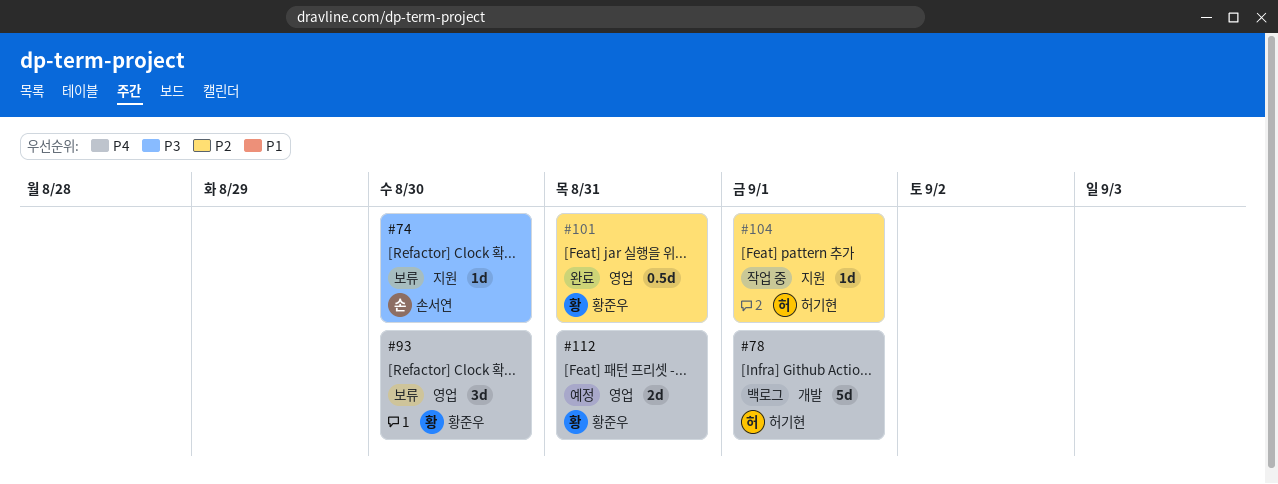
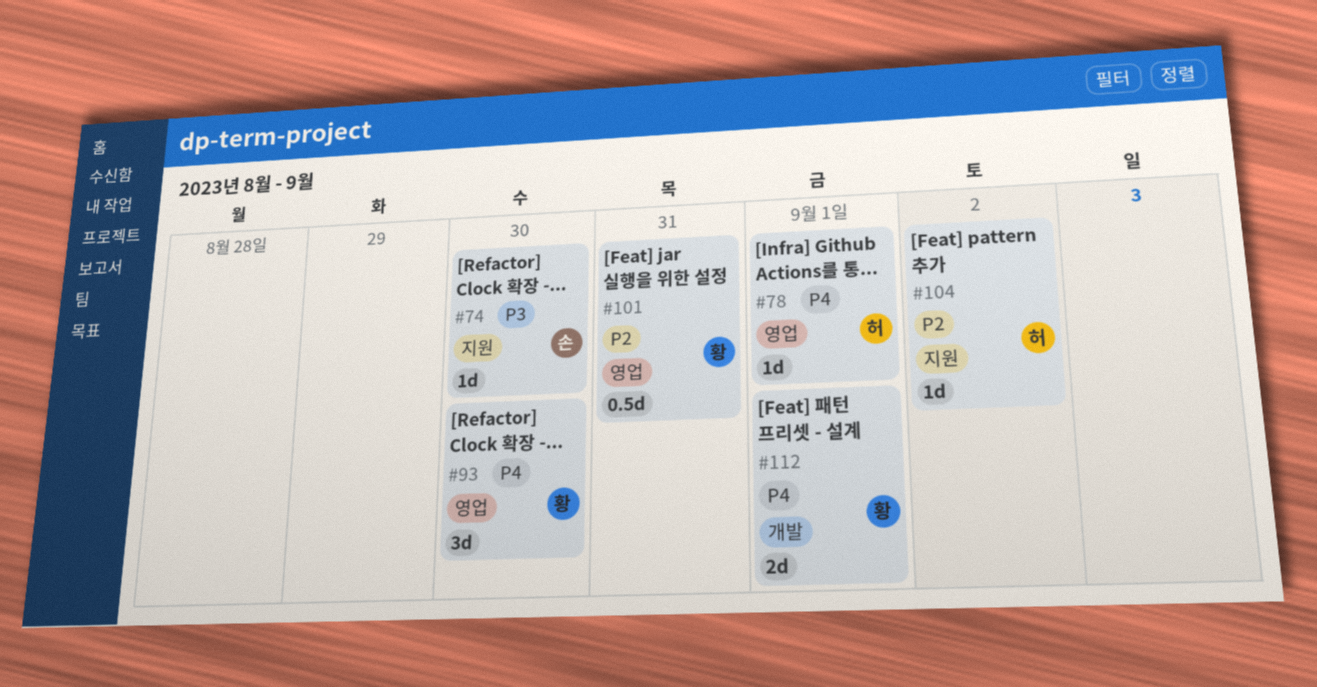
#78, label: 개발 -> 영업
#78, estimate: 5d -> 1d
#104, due: Sep 1 -> Sep 2
#112, label: 영업 -> 개발
#112, due: Aug 31 -> Sep 1

